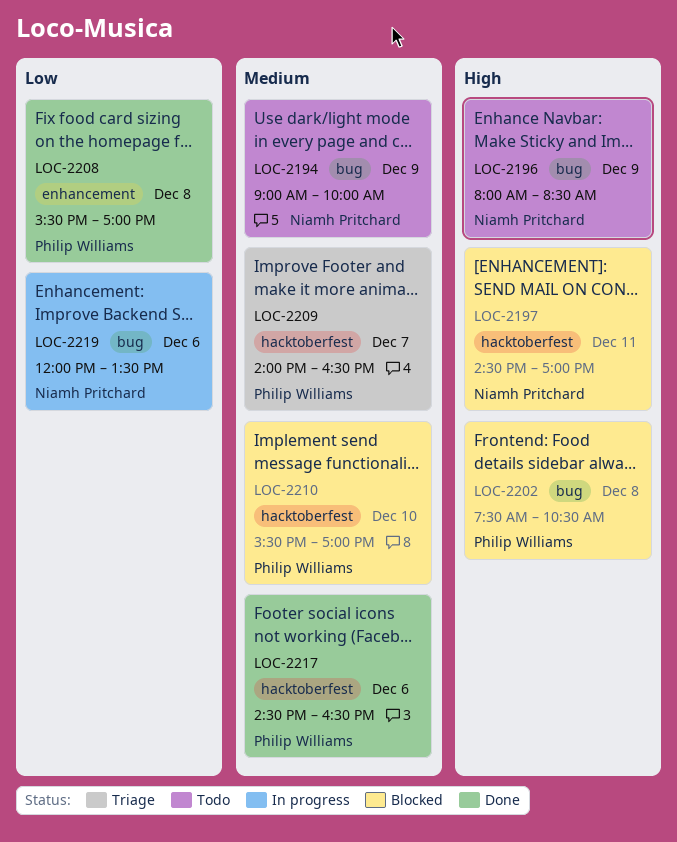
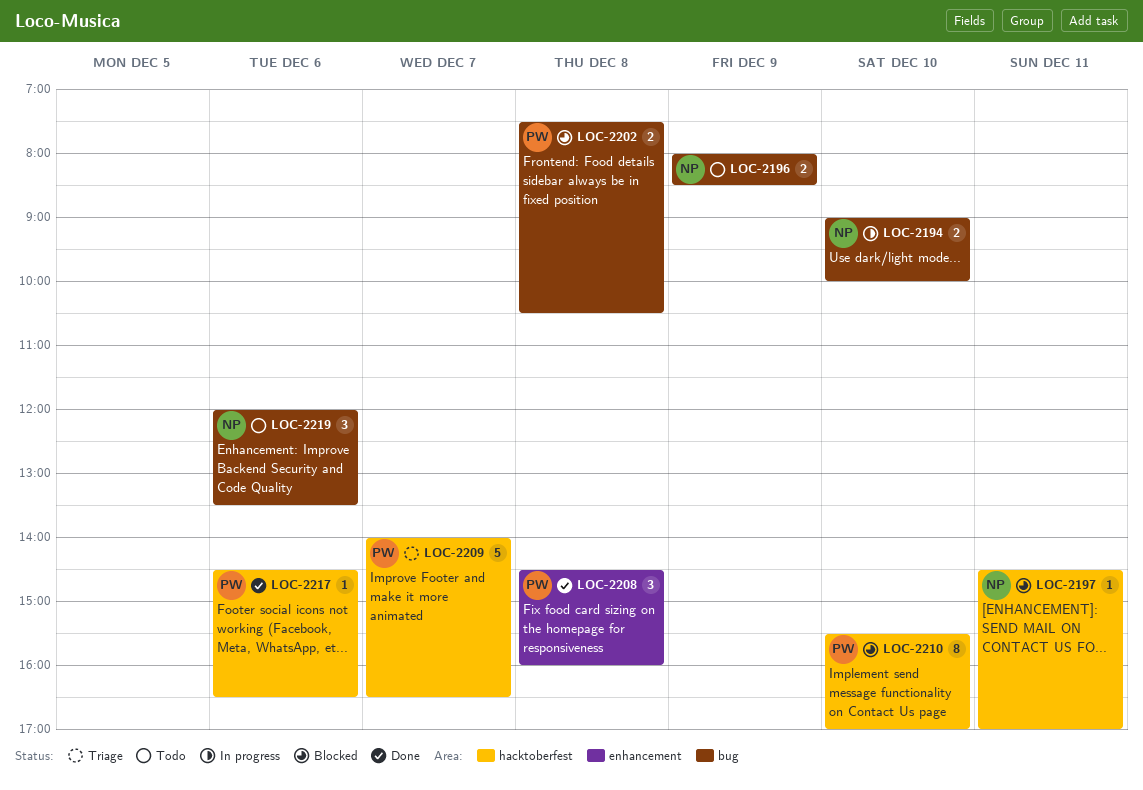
LOC-2194, status: Todo -> In progress
LOC-2194, day: Dec 9 -> Dec 10
LOC-2208, begins: 15:30 -> 14:30
LOC-2208, ends: 17:00 -> 16:00
LOC-2219, status: In progress -> Todo

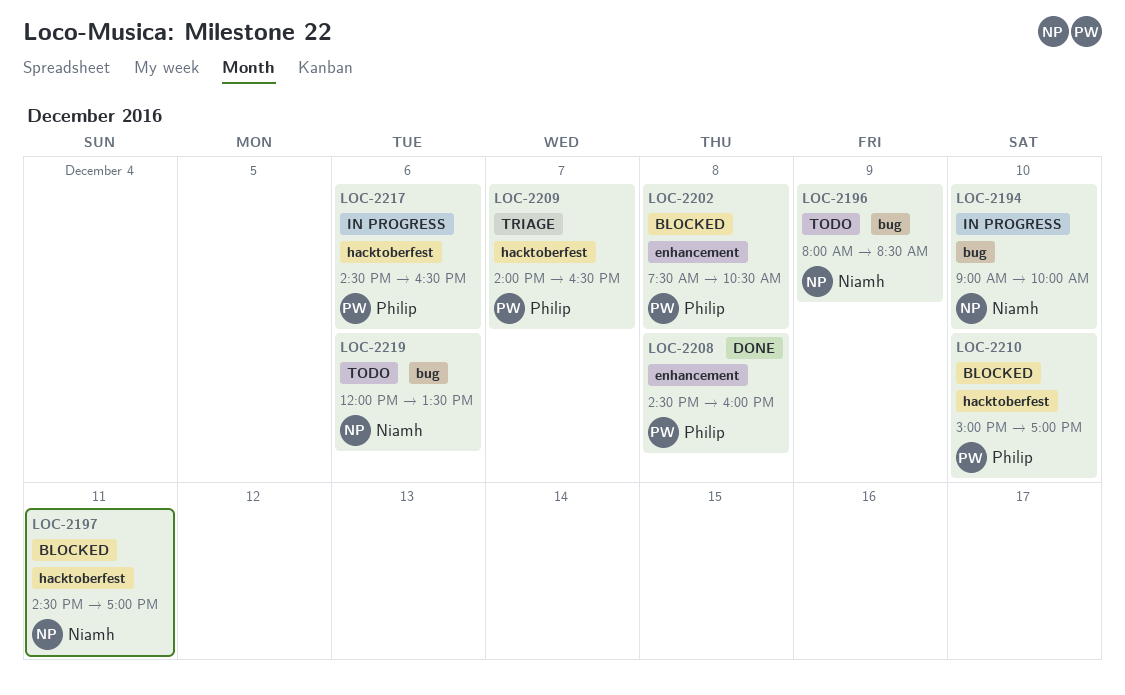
LOC-2202, label: bug -> enhancement
LOC-2210, begins: 15:30 -> 15:00
LOC-2217, status: Done -> In progress

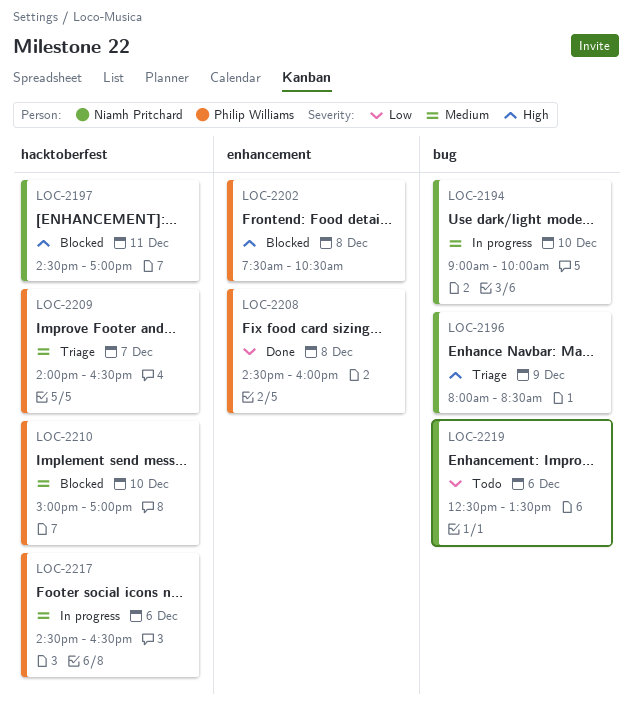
LOC-2196, status: Todo -> Triage
LOC-2219, begins: 12:00 -> 12:30

